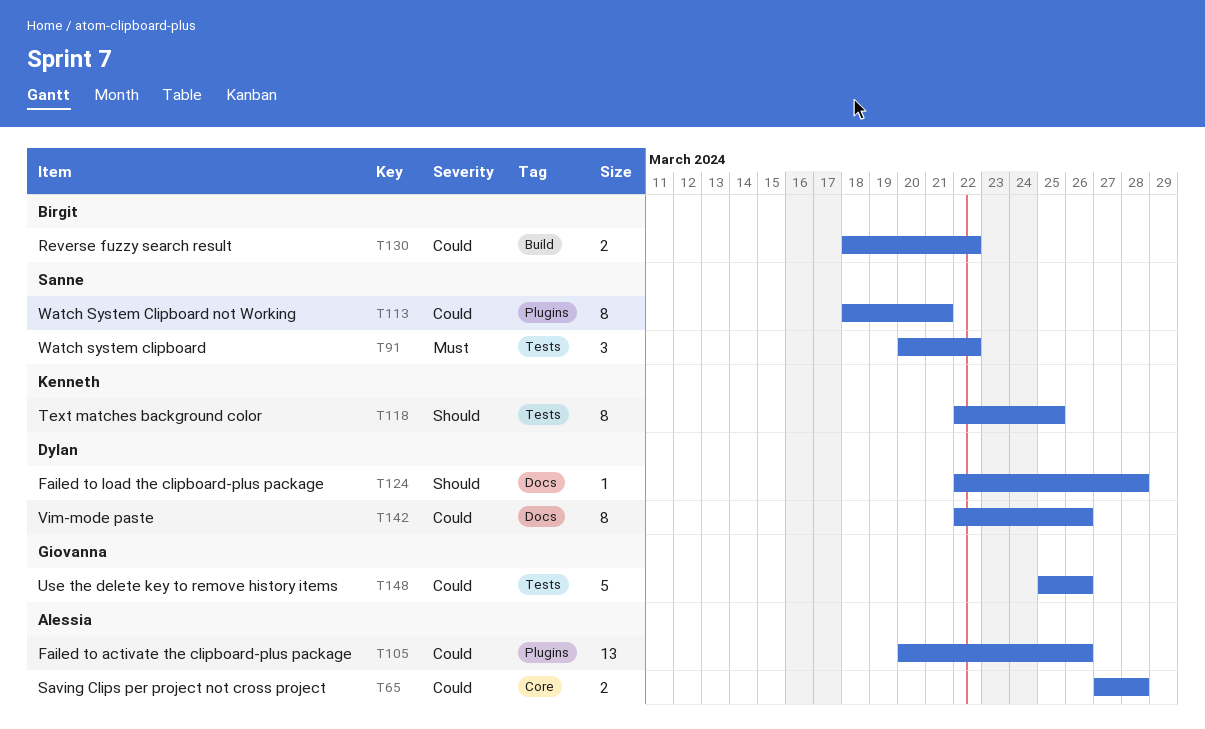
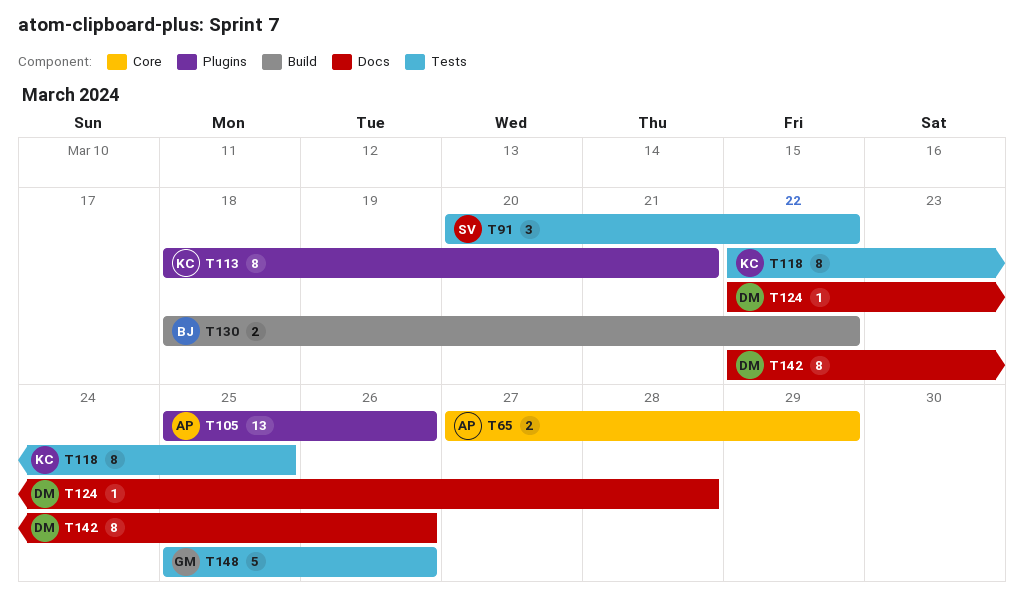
T65, due: Mar 28 -> Mar 29
T105, start: Mar 20 -> Mar 25
T113, owner: Sanne -> Kenneth

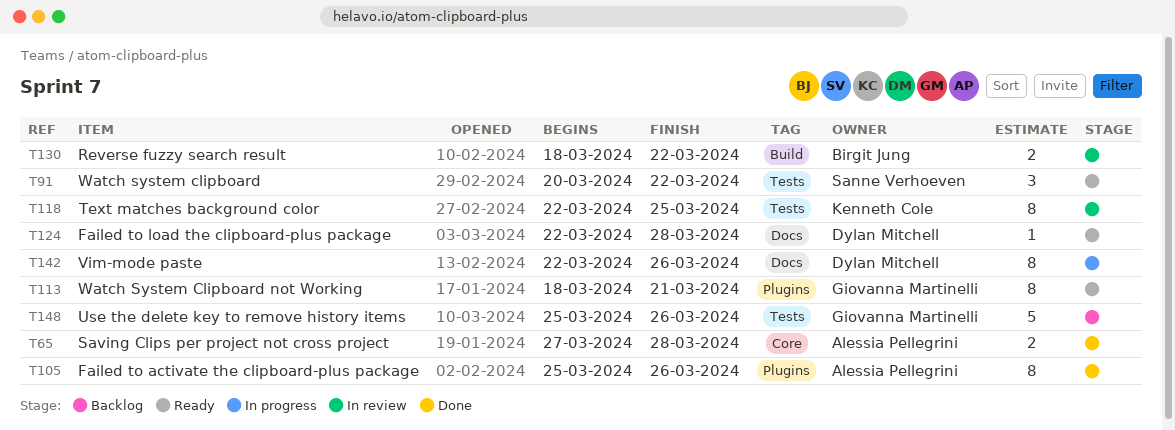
T65, due: Mar 29 -> Mar 28
T105, estimate: 13 -> 8
T113, owner: Kenneth Cole -> Giovanna Martinelli

